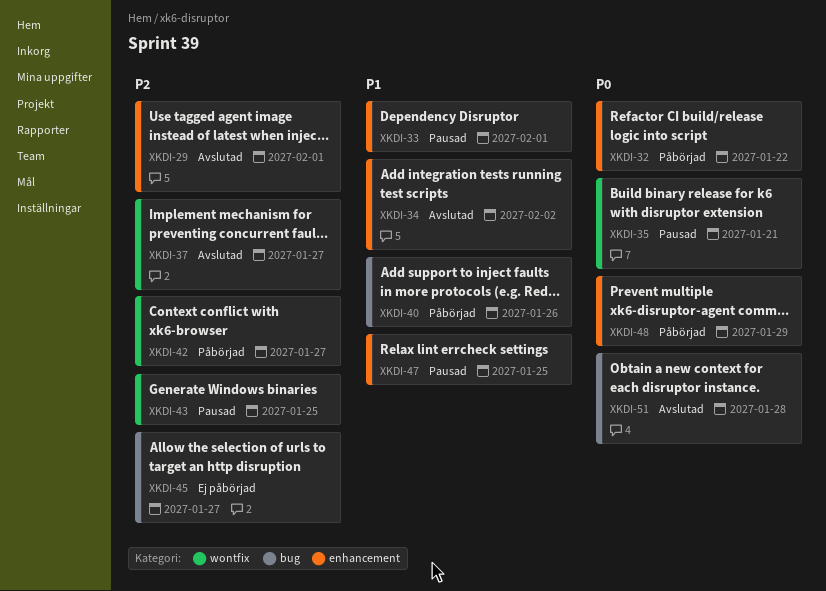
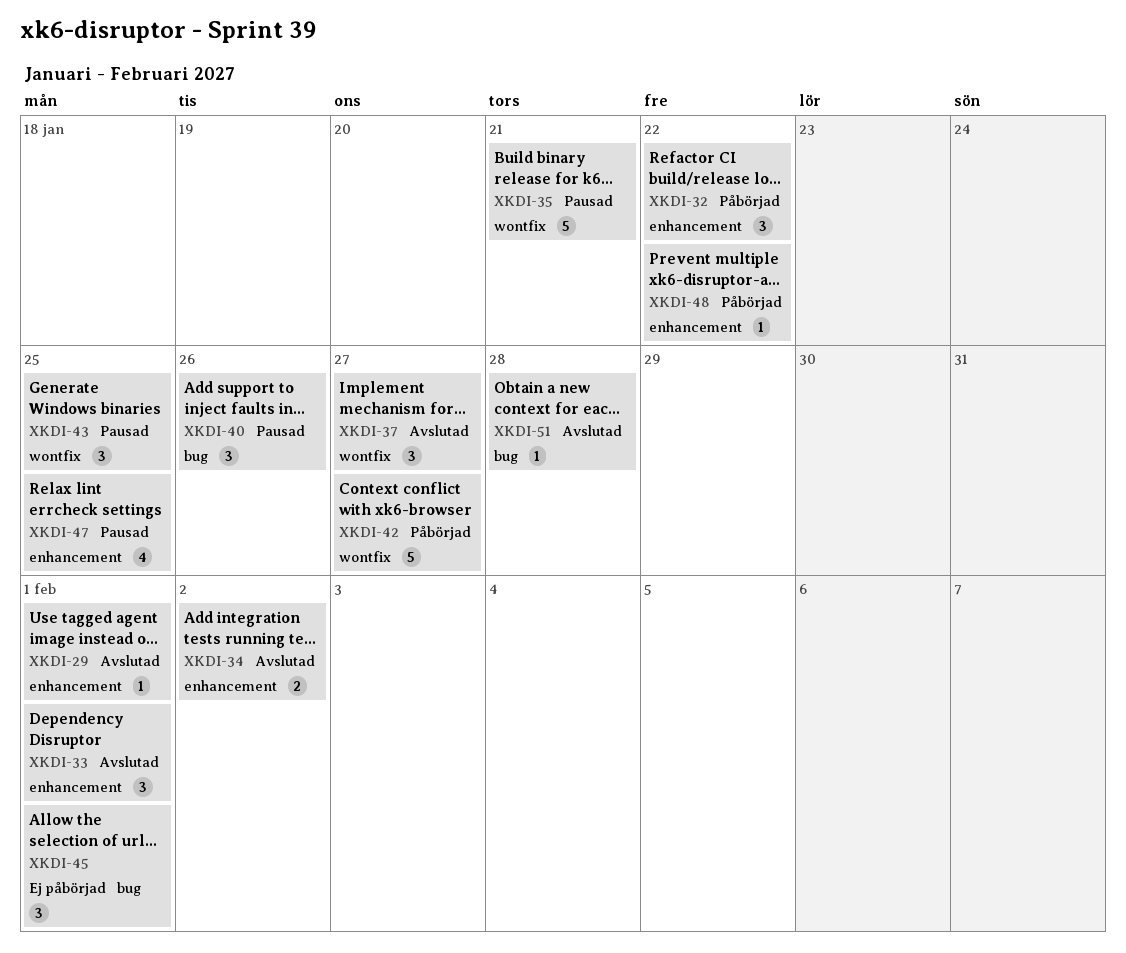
XKDI-33, status: Pausad -> Avslutad
XKDI-40, status: Påbörjad -> Pausad
XKDI-45, due: Jan 27 -> Feb 1
XKDI-48, due: Jan 29 -> Jan 22

